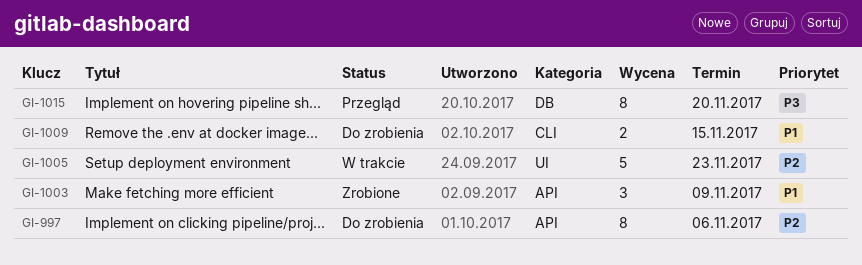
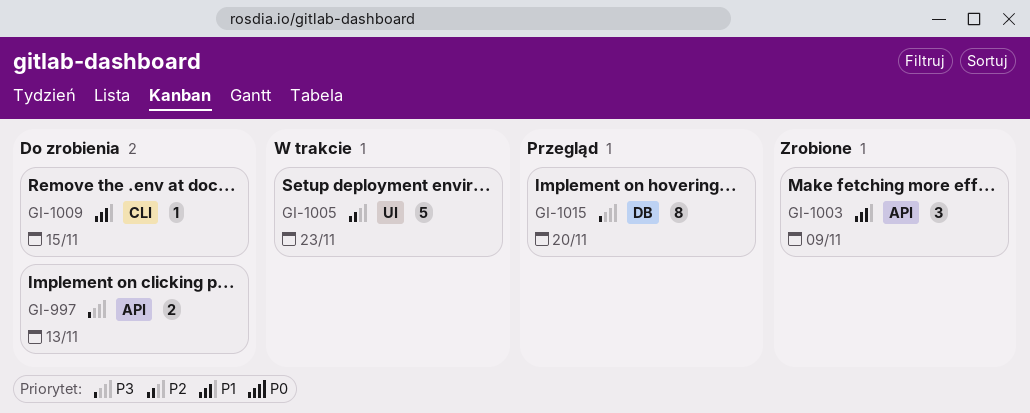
GI-997, priority: P2 -> P3
GI-997, estimate: 8 -> 2
GI-997, due: Nov 6 -> Nov 13
GI-1009, estimate: 2 -> 1

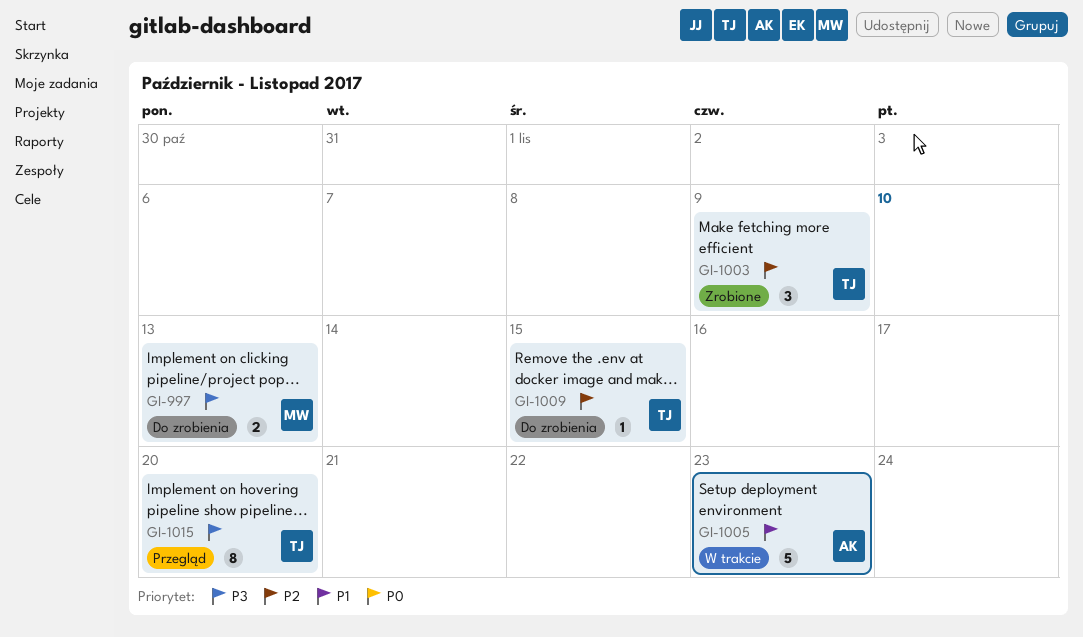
GI-1003, priority: P1 -> P2
GI-1005, priority: P2 -> P1
GI-1009, priority: P1 -> P2

